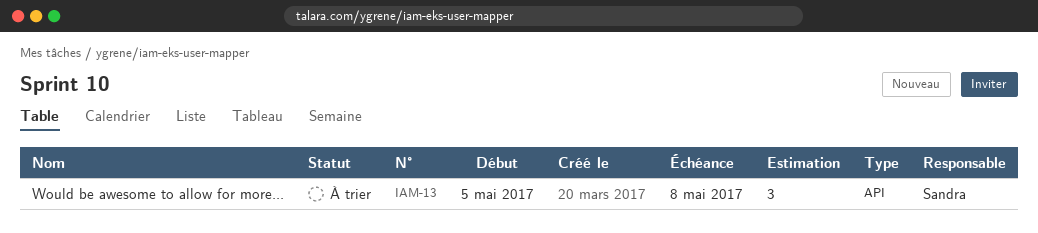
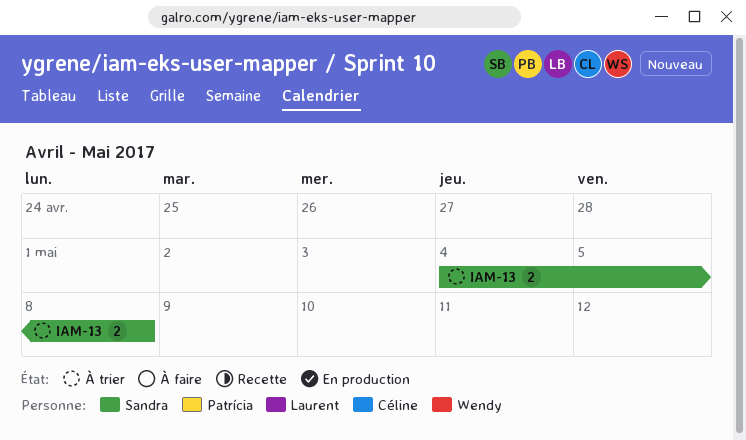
IAM-13, estimate: 3 -> 2
IAM-13, start: May 5 -> May 4

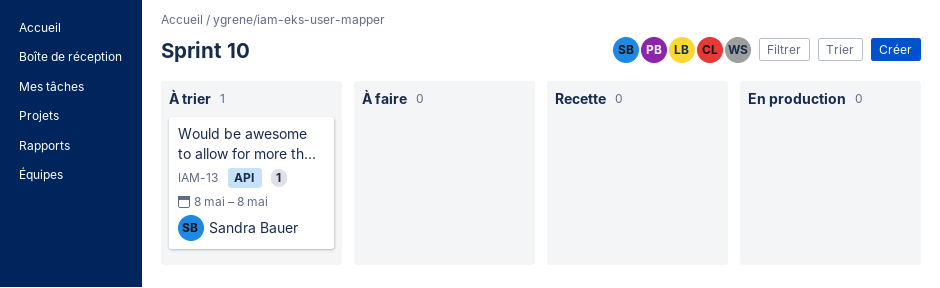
IAM-13, estimate: 2 -> 1
IAM-13, start: May 4 -> May 8

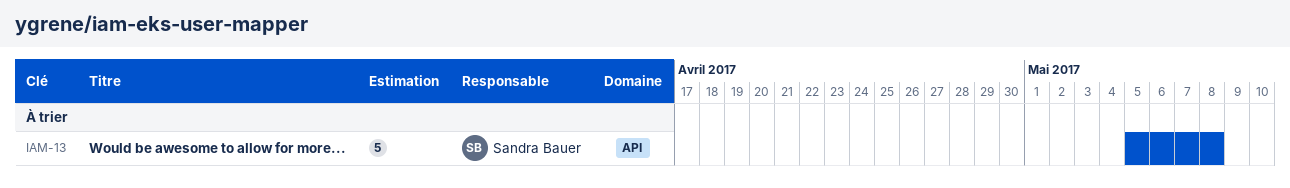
IAM-13, estimate: 1 -> 5
IAM-13, start: May 8 -> May 5

